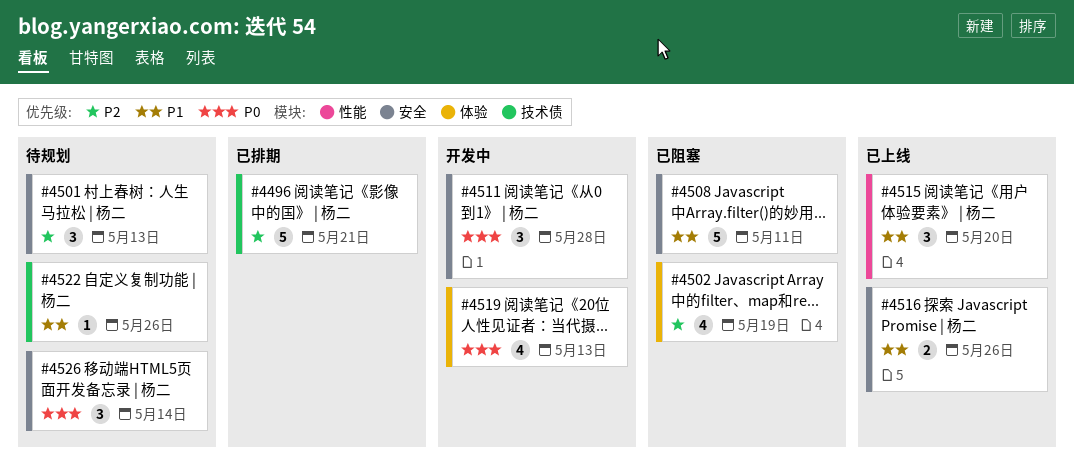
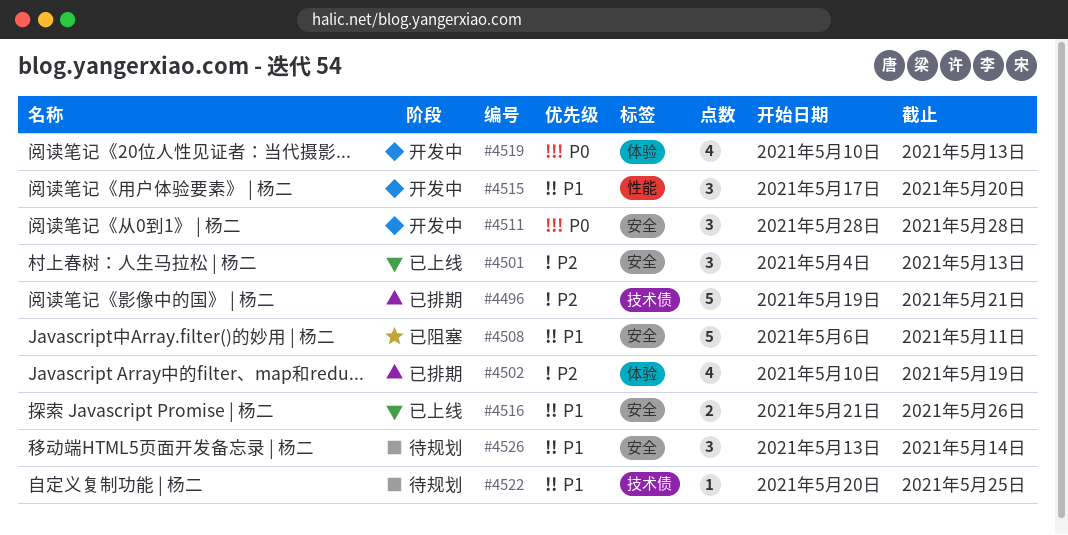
#4501, status: 待规划 -> 已上线
#4502, status: 已阻塞 -> 已排期
#4515, status: 已上线 -> 开发中
#4522, due: May 26 -> May 25
#4526, priority: P0 -> P1

